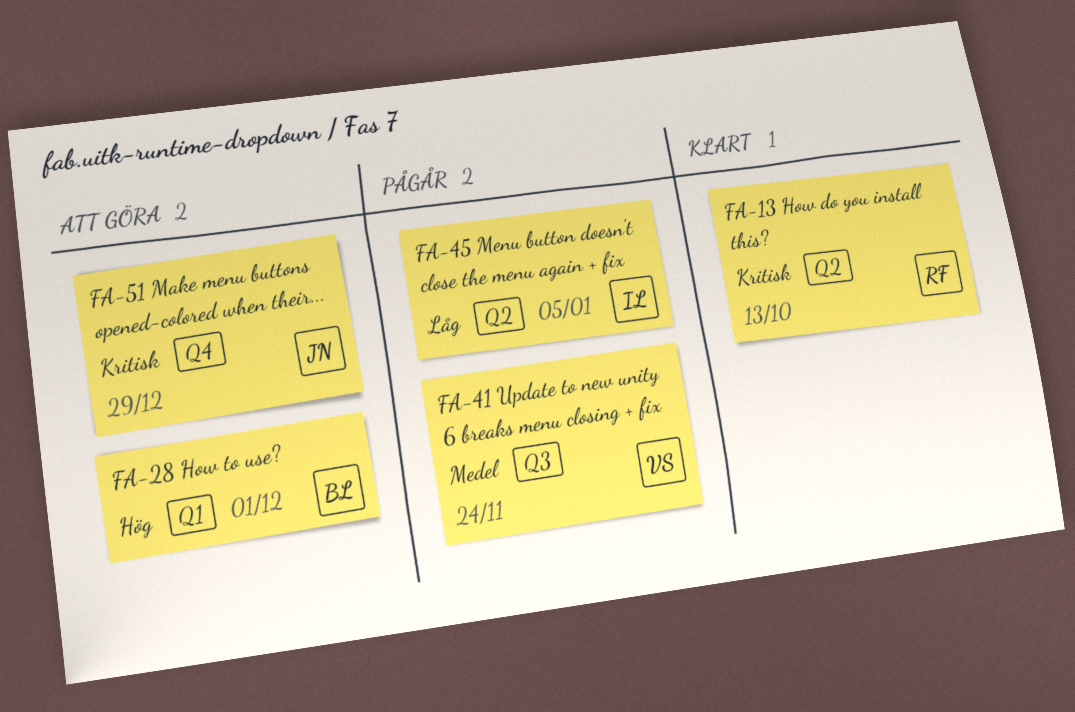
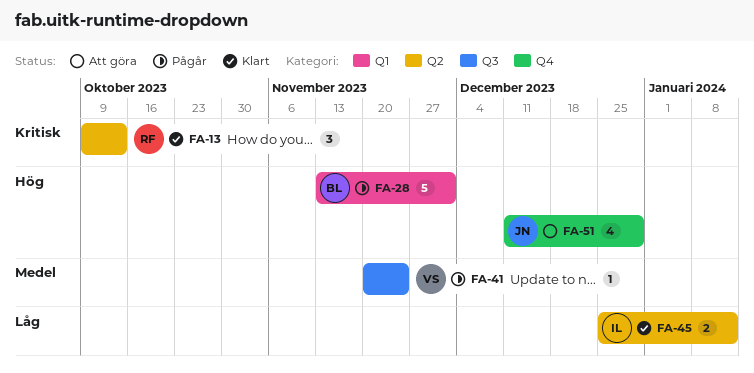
FA-28, status: Att göra -> Pågår
FA-45, status: Pågår -> Klart
FA-45, due: Jan 5 -> Jan 12
FA-51, priority: Kritisk -> Hög

